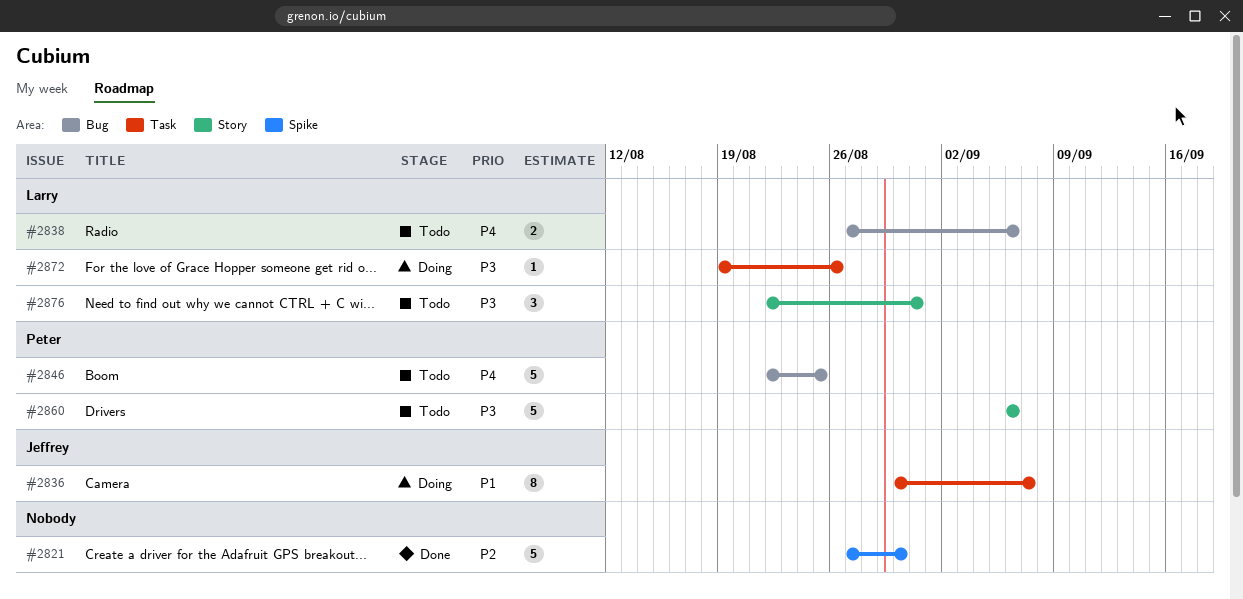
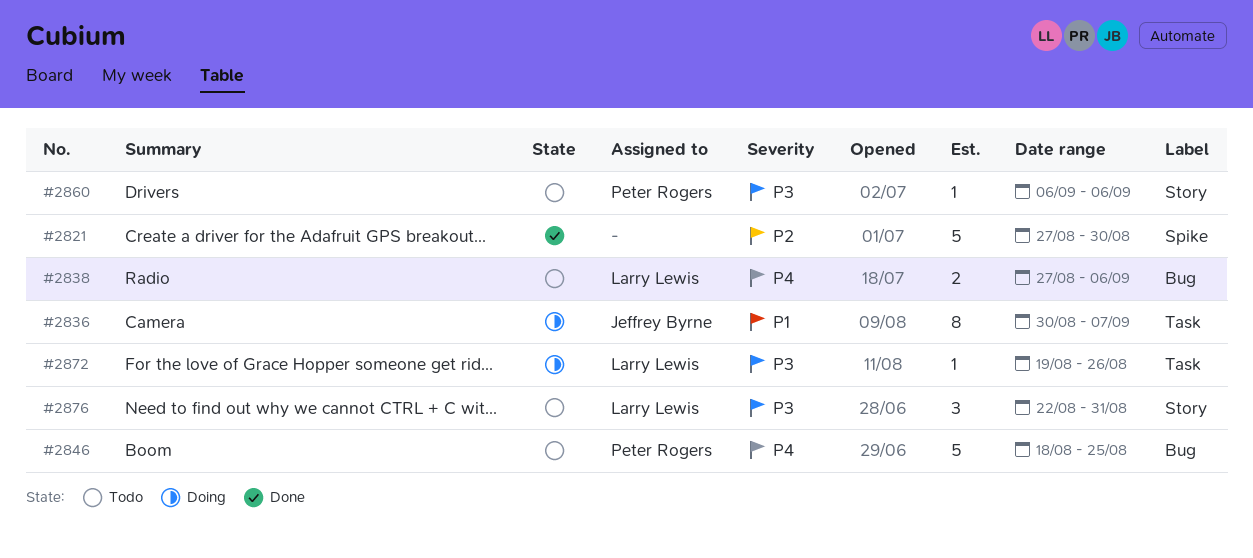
#2846, start: Aug 22 -> Aug 18
#2860, estimate: 5 -> 1

